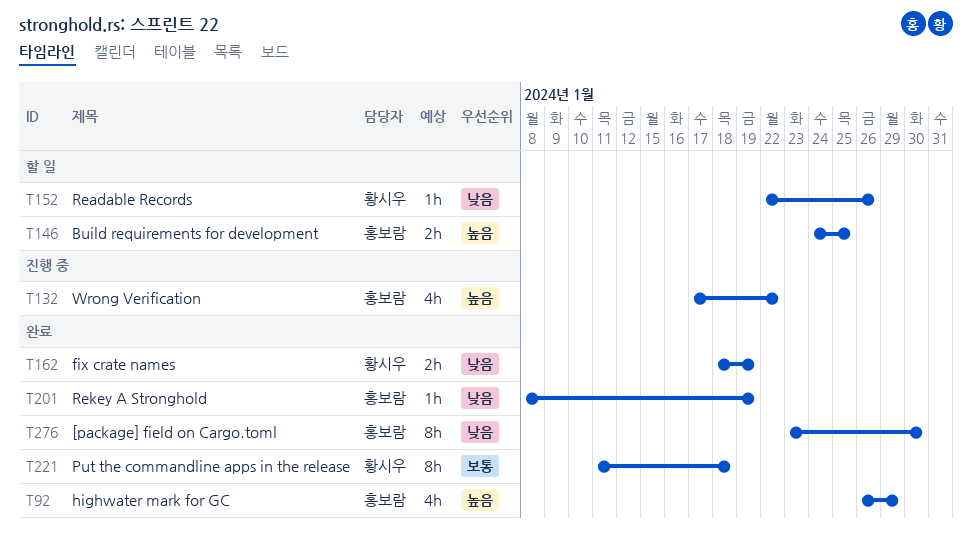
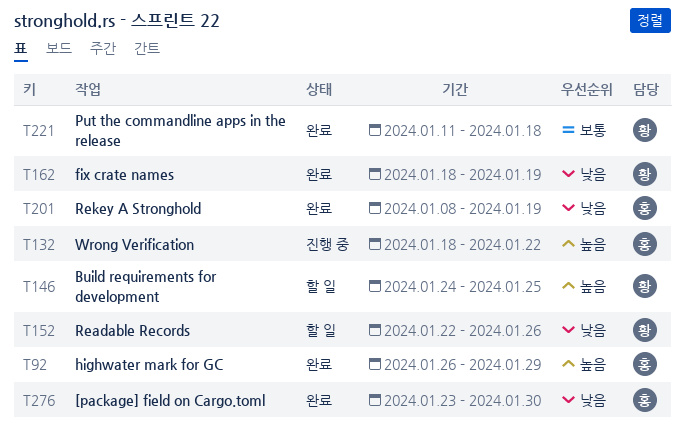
T132, start: Jan 17 -> Jan 18
T146, owner: 홍보람 -> 황시우

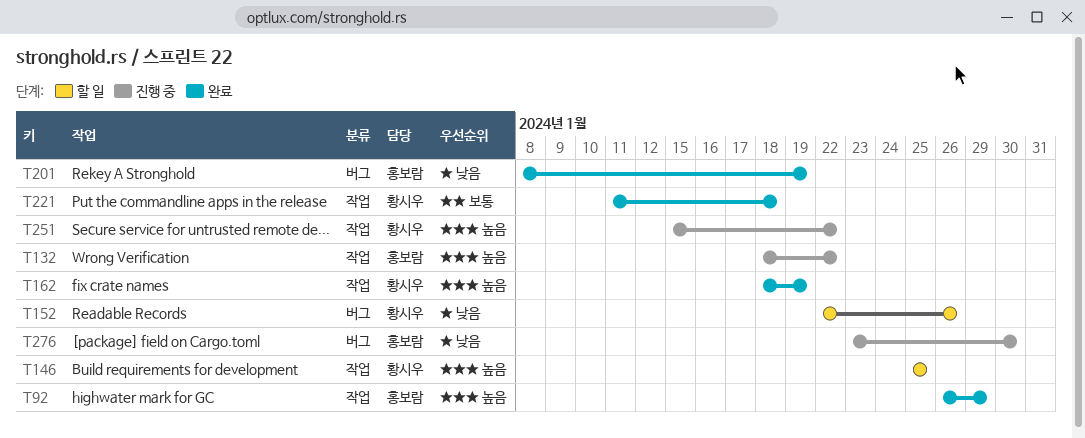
T146, start: Jan 24 -> Jan 25
T162, priority: 낮음 -> 높음
T251: none -> present
T276, status: 완료 -> 진행 중

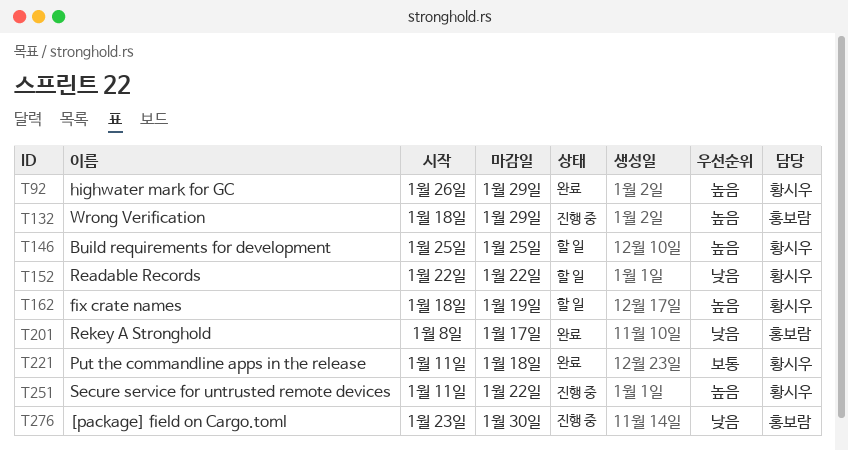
T92, owner: 홍보람 -> 황시우
T132, due: Jan 22 -> Jan 29
T152, due: Jan 26 -> Jan 22
T162, status: 완료 -> 할 일
T201, due: Jan 19 -> Jan 17
T251, start: Jan 15 -> Jan 11

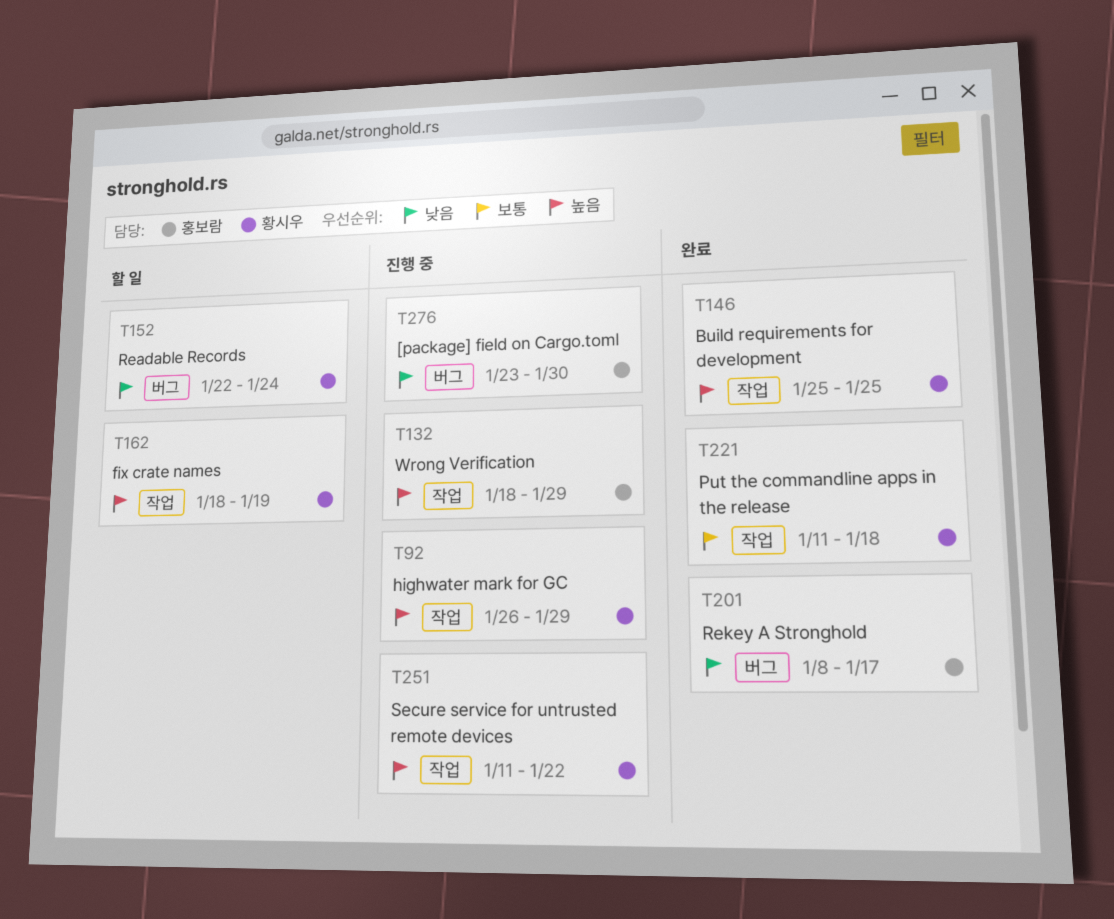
T92, status: 완료 -> 진행 중
T146, status: 할 일 -> 완료
T152, due: Jan 22 -> Jan 24

